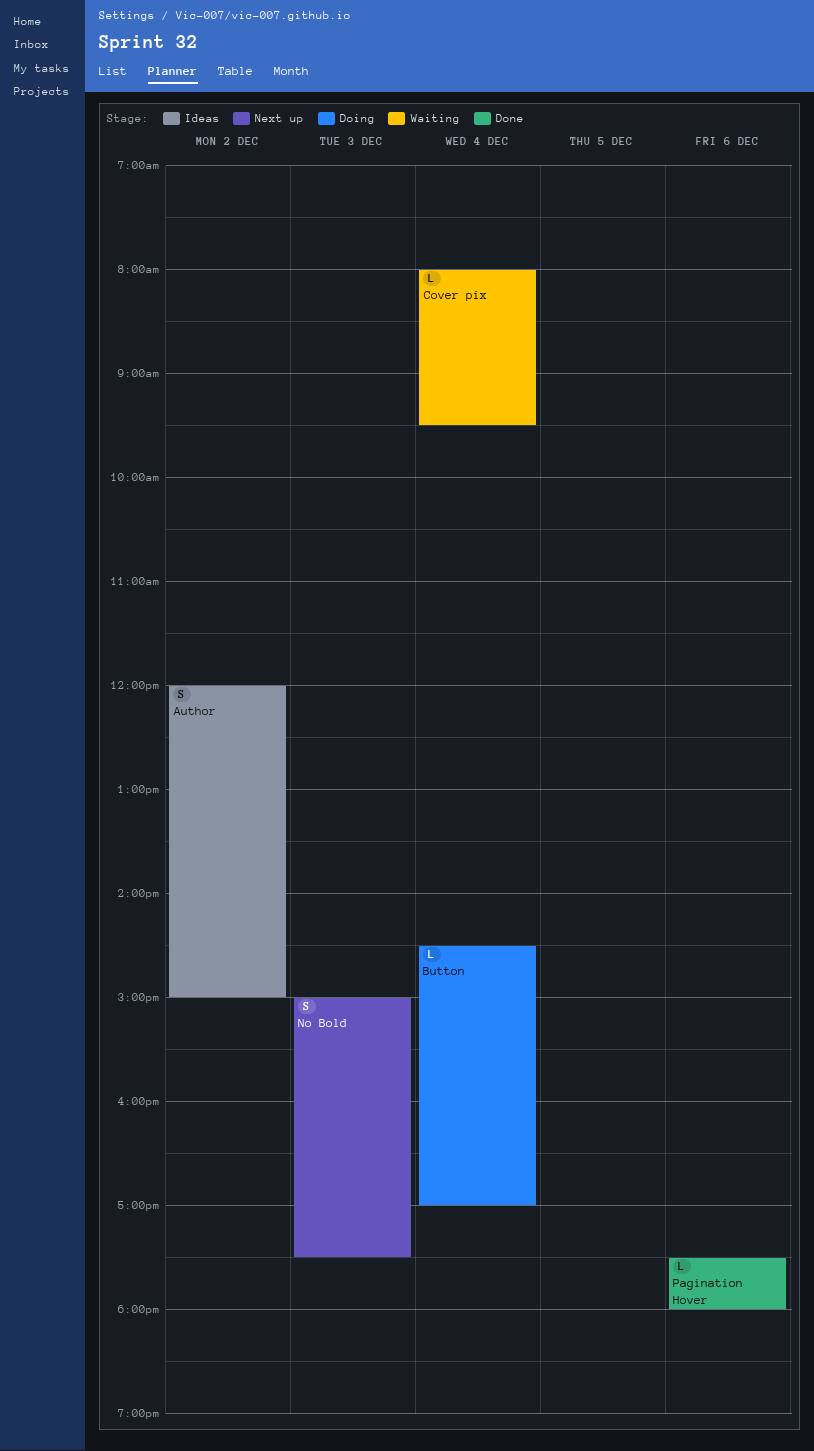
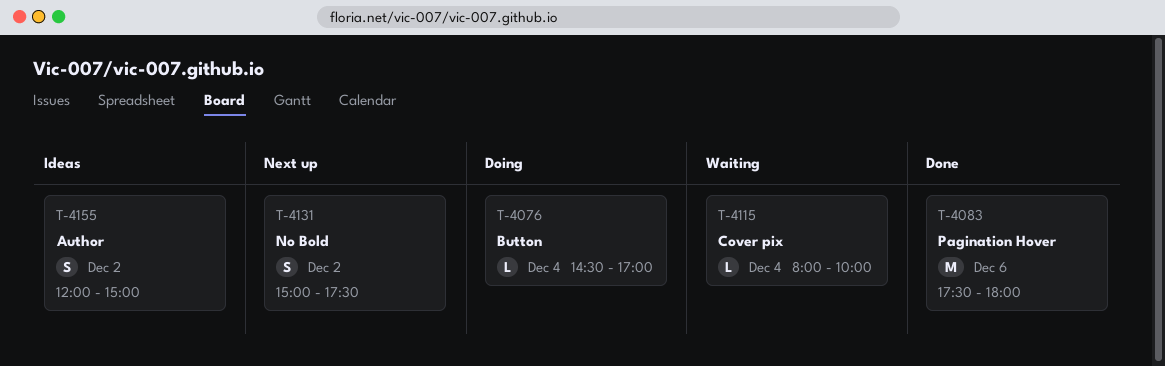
Cover pix, ends: 09:30 -> 10:00
No Bold, day: Dec 3 -> Dec 2
Pagination Hover, estimate: L -> M

